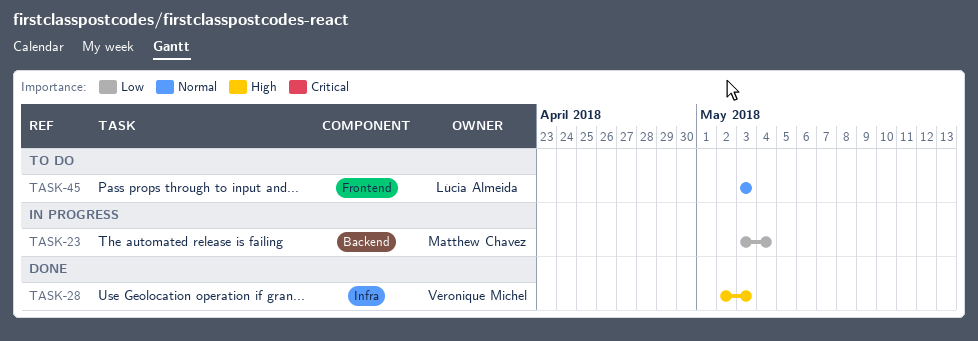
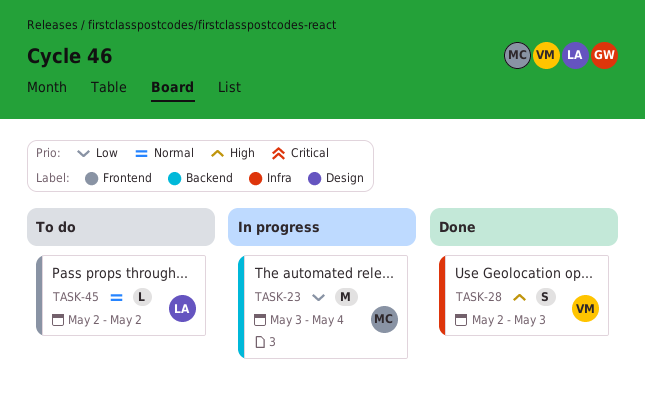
TASK-45, start: May 3 -> May 2
TASK-45, due: May 3 -> May 2

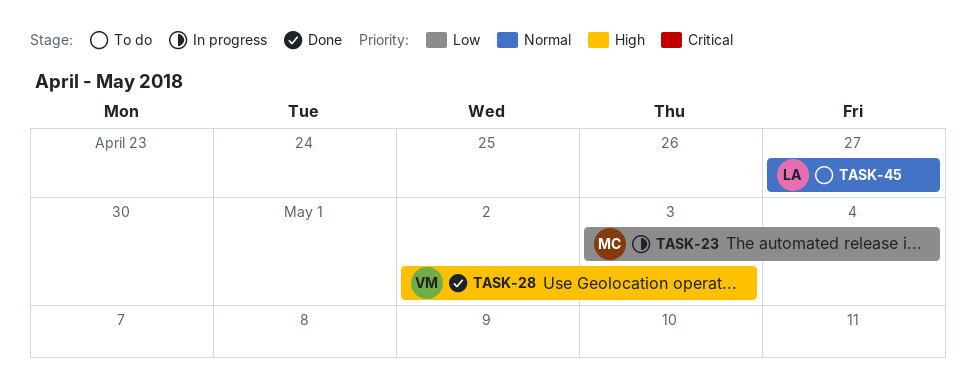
TASK-45, start: May 2 -> Apr 27
TASK-45, due: May 2 -> Apr 27

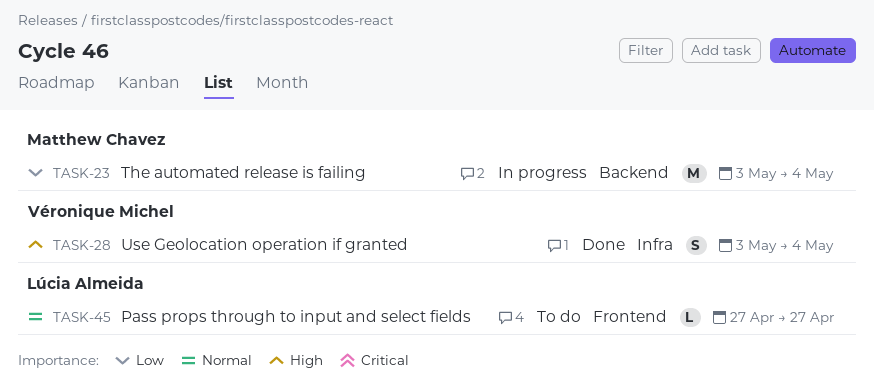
TASK-28, start: May 2 -> May 3
TASK-28, due: May 3 -> May 4

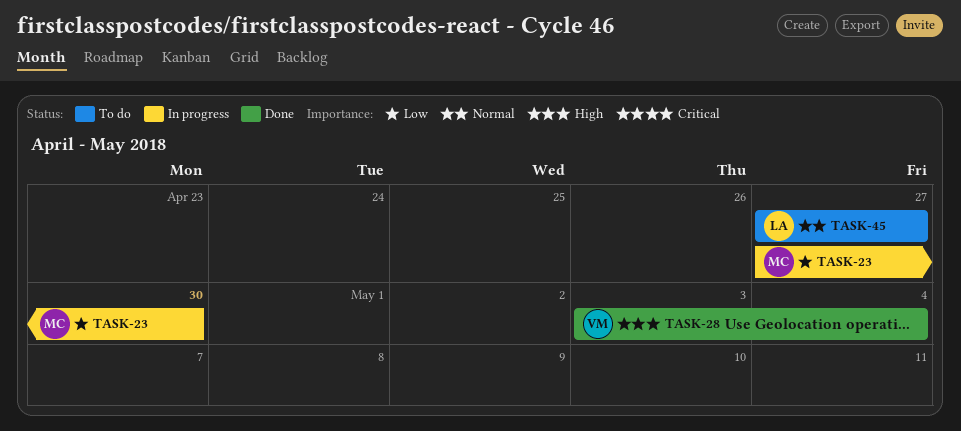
TASK-23, start: May 3 -> Apr 27
TASK-23, due: May 4 -> Apr 30

